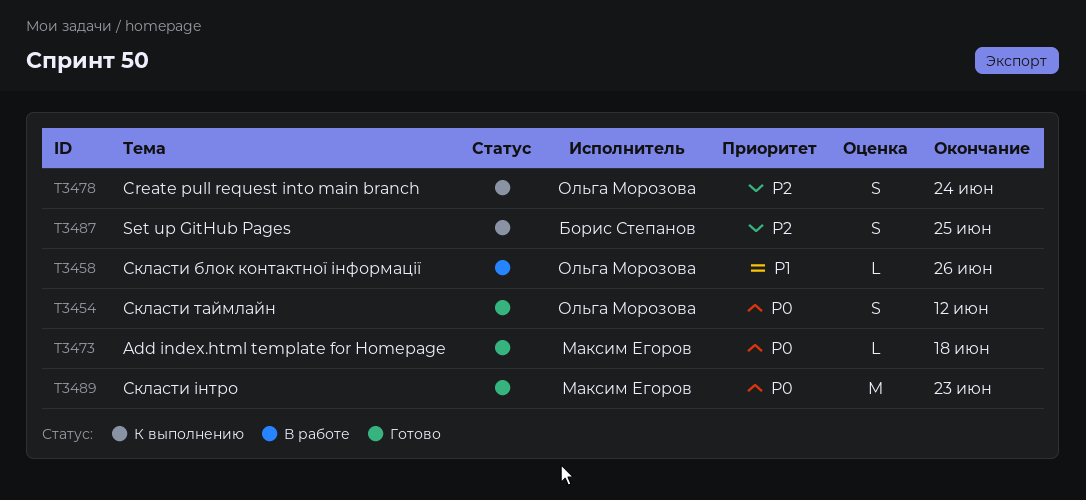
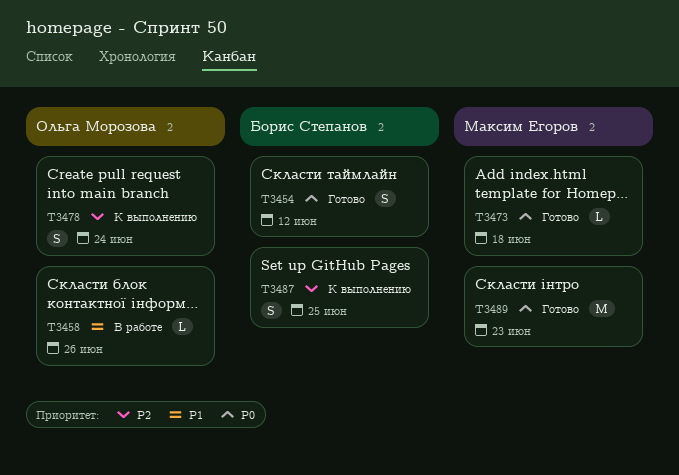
T3454, owner: Ольга Морозова -> Борис Степанов

